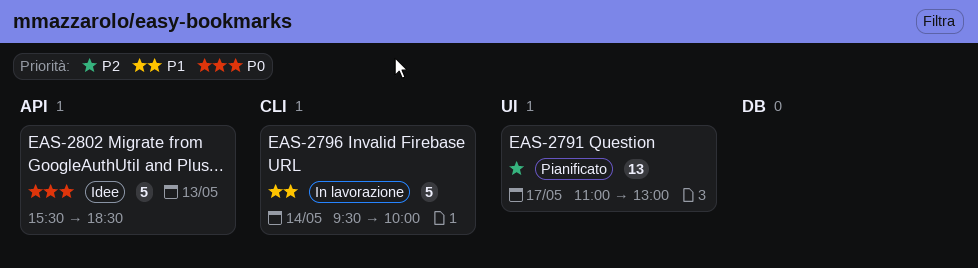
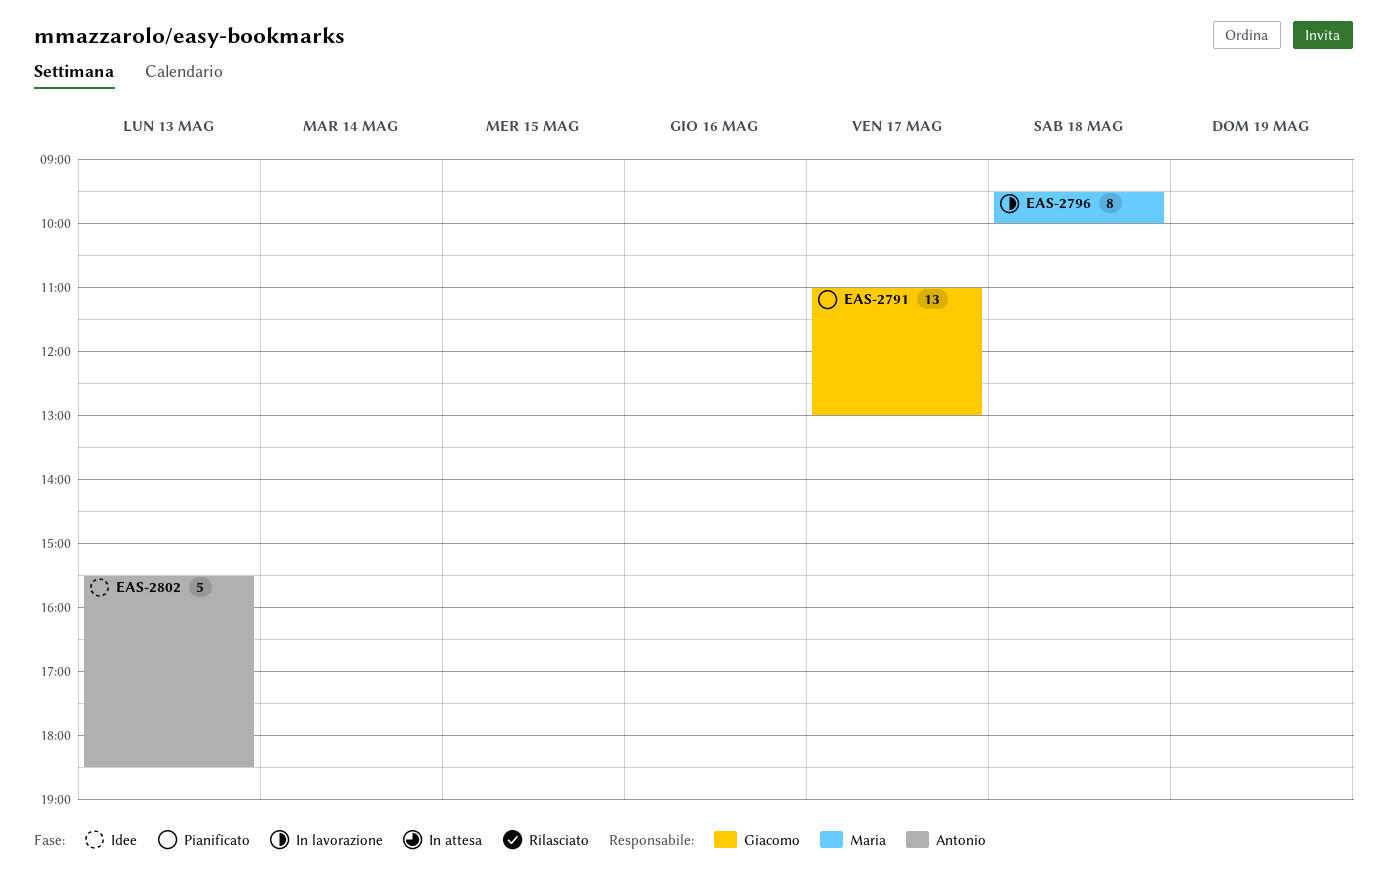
EAS-2796, estimate: 5 -> 8
EAS-2796, day: May 14 -> May 18

